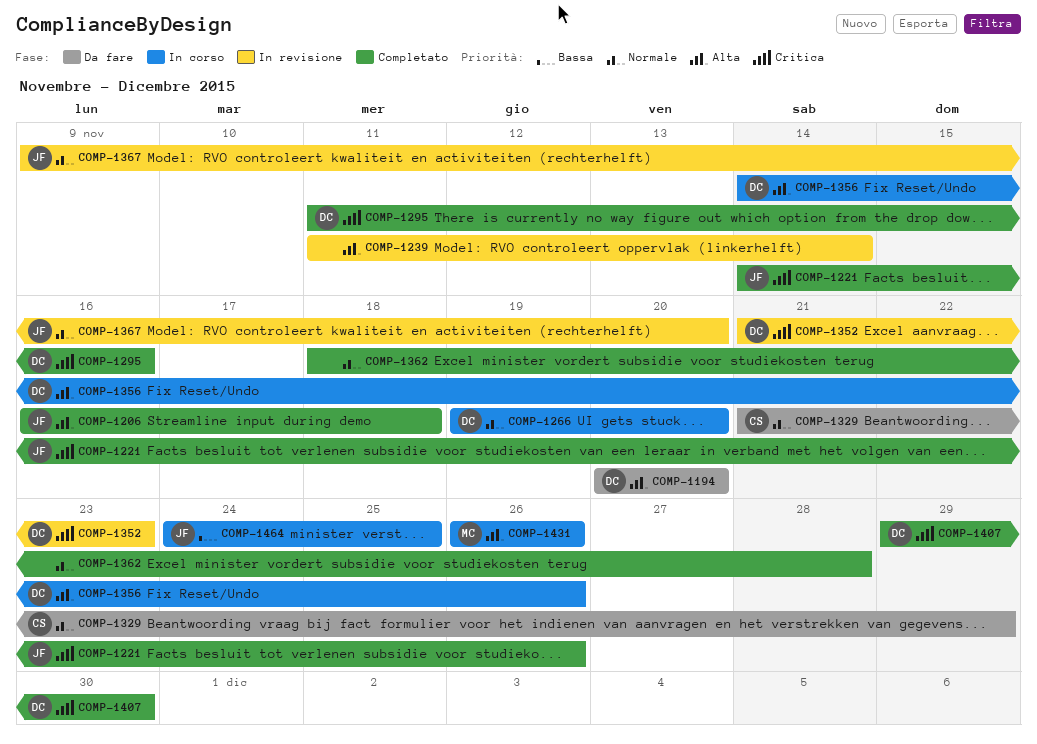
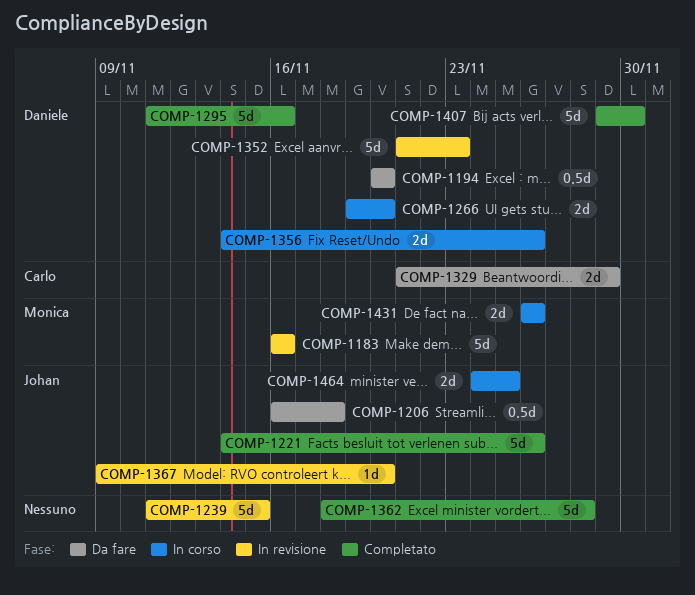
COMP-1183: none -> present
COMP-1206, status: Completato -> Da fare
COMP-1239, due: Nov 14 -> Nov 15

